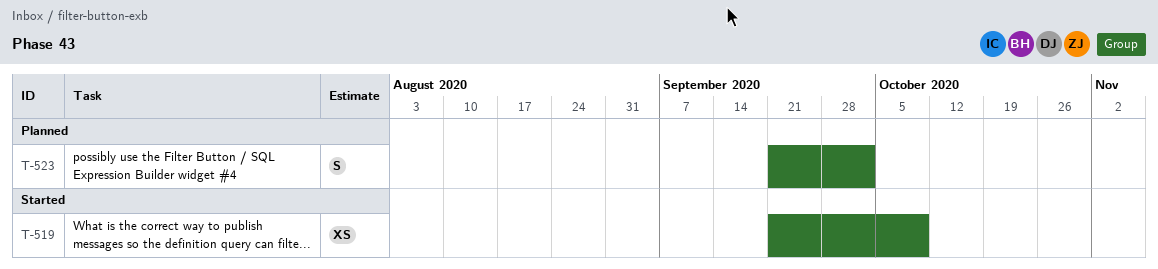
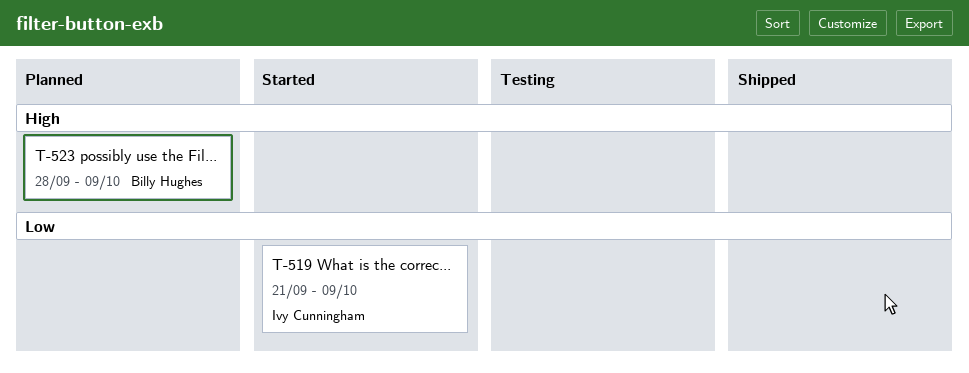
T-523, start: Sep 21 -> Sep 28
T-523, due: Oct 2 -> Oct 9

